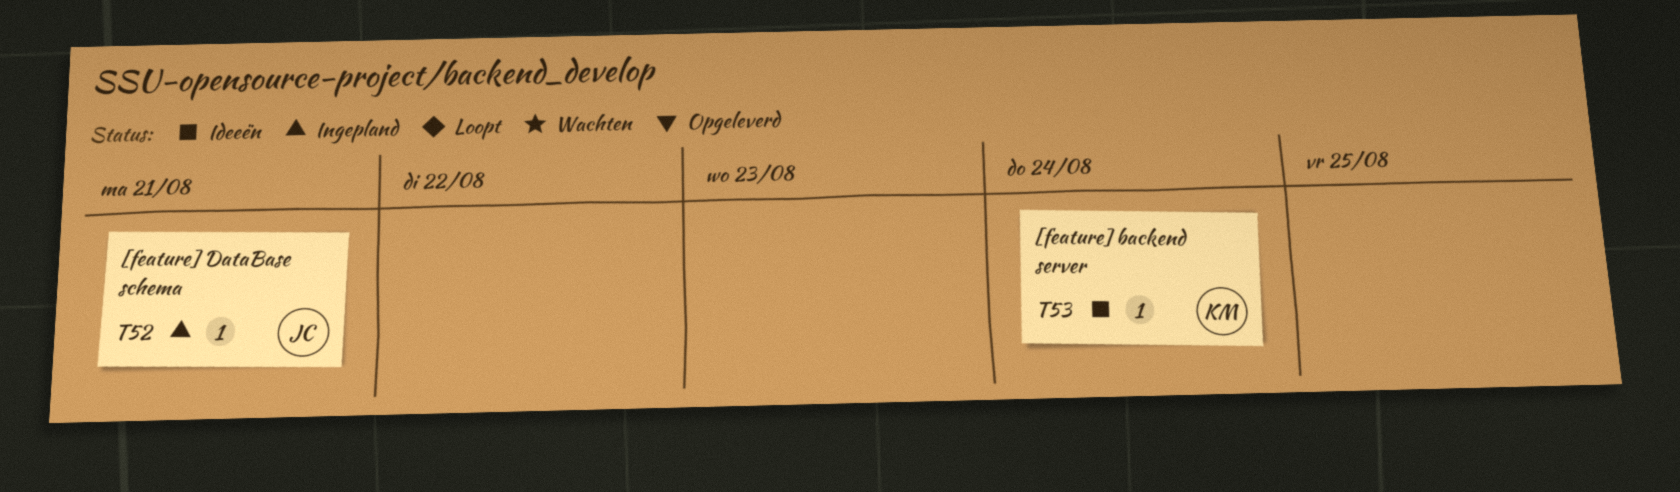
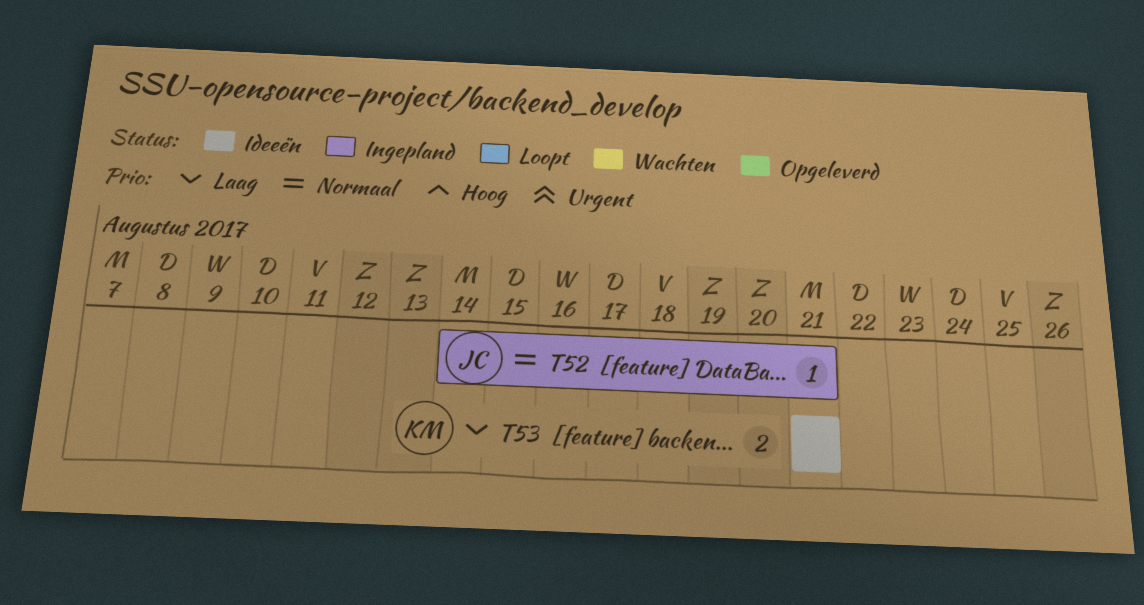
T53, estimate: 1 -> 2
T53, due: Aug 24 -> Aug 21

